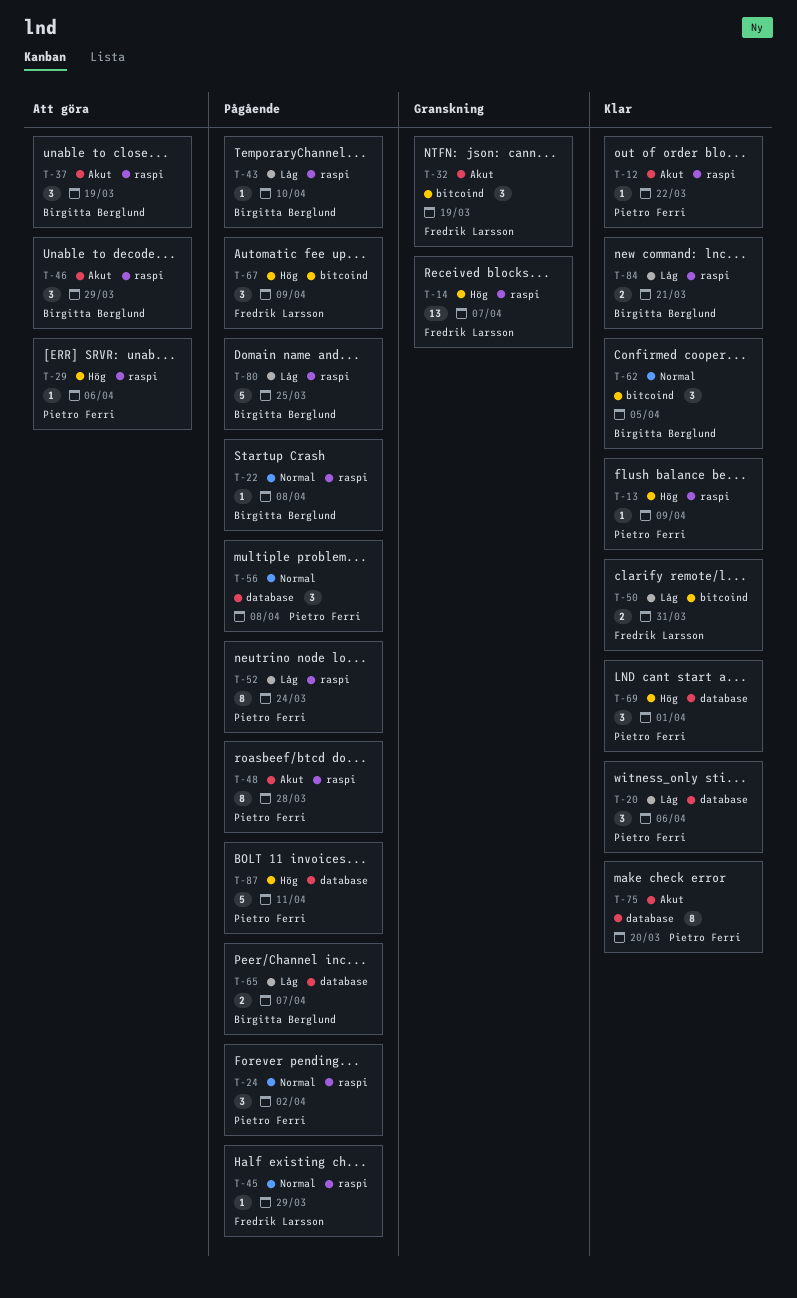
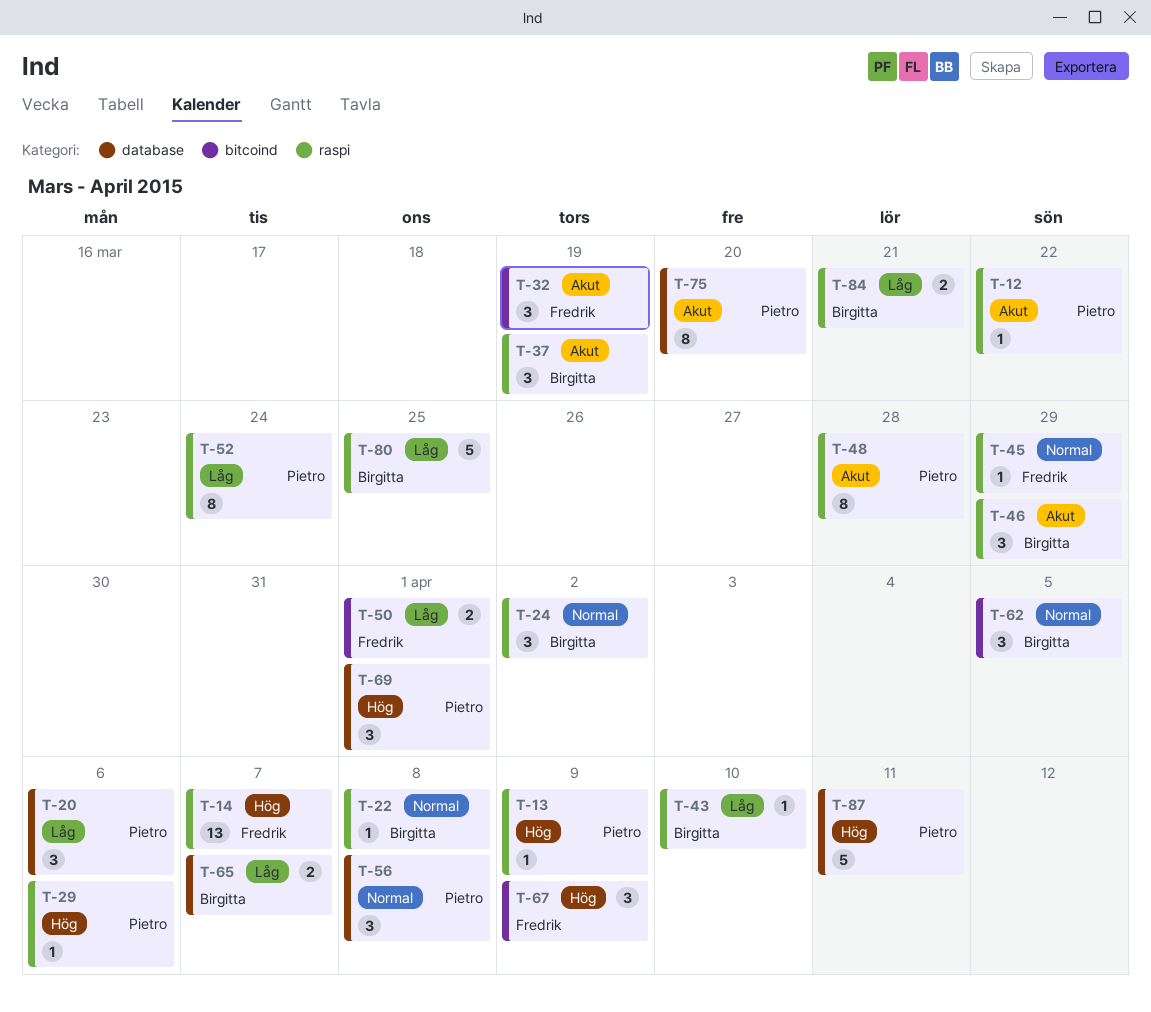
T-24, owner: Pietro Ferri -> Birgitta Berglund
T-50, due: Mar 31 -> Apr 1

